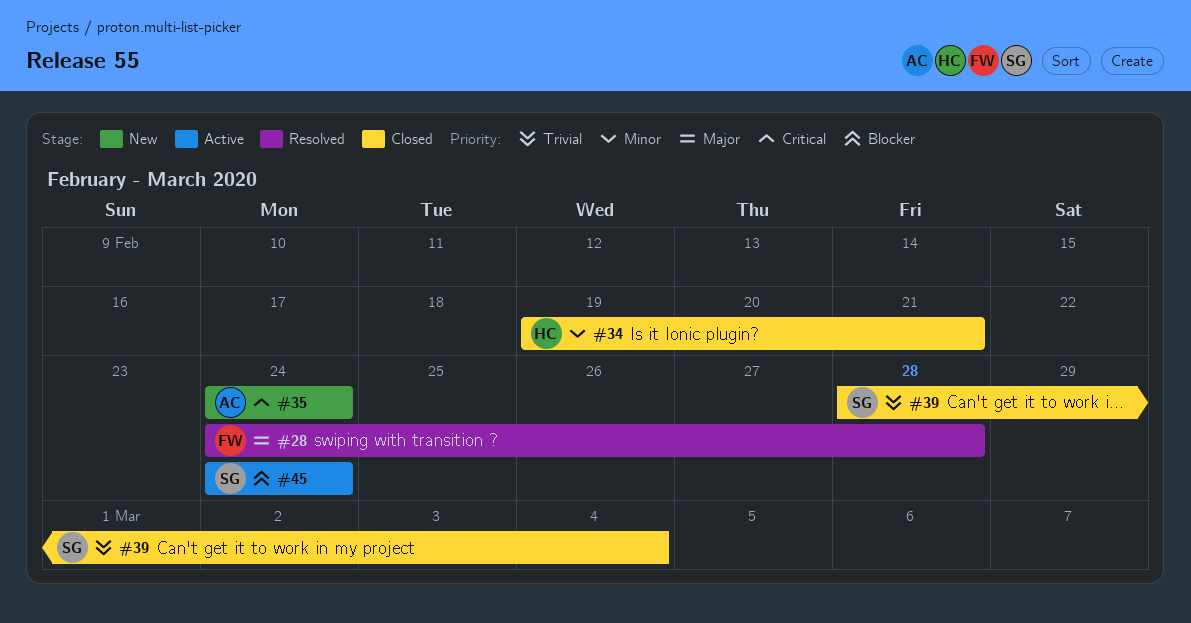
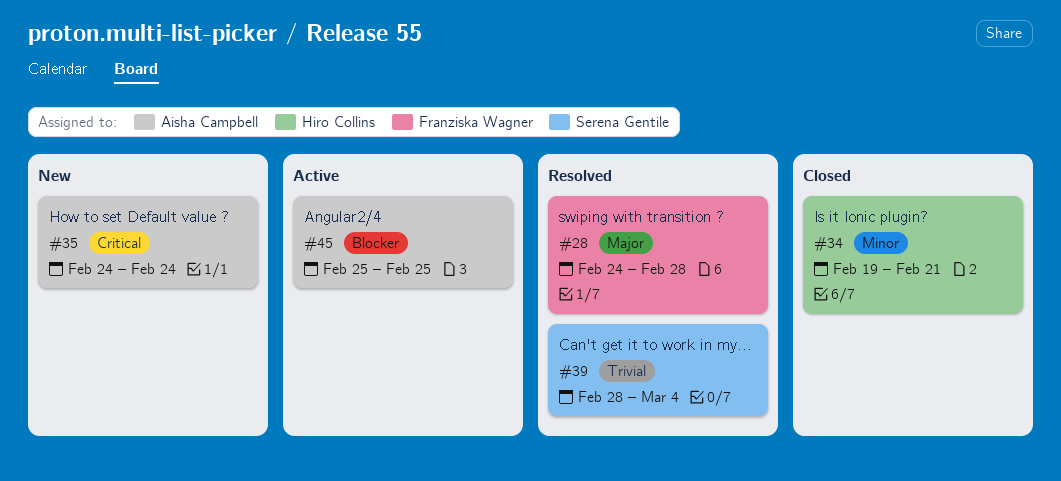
#39, status: Closed -> Resolved
#45, owner: Serena Gentile -> Aisha Campbell
#45, start: Feb 24 -> Feb 25
#45, due: Feb 24 -> Feb 25

